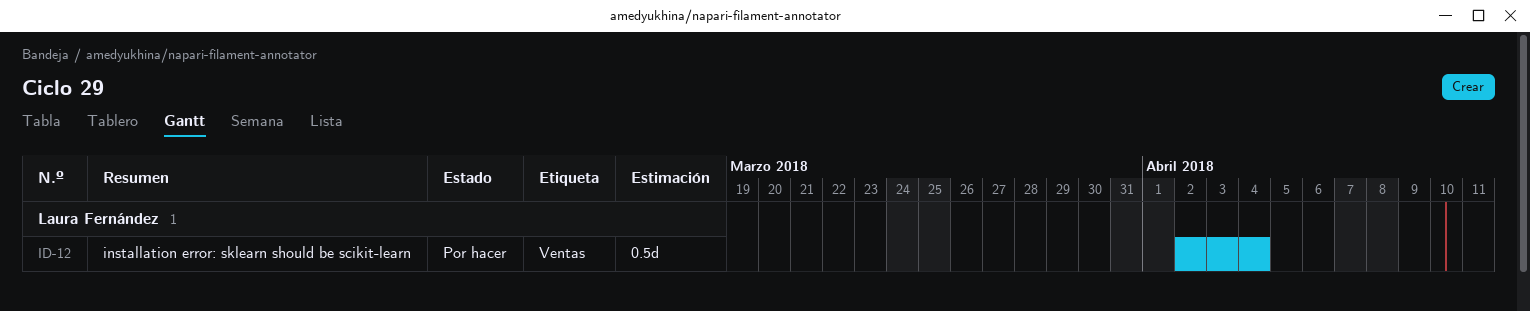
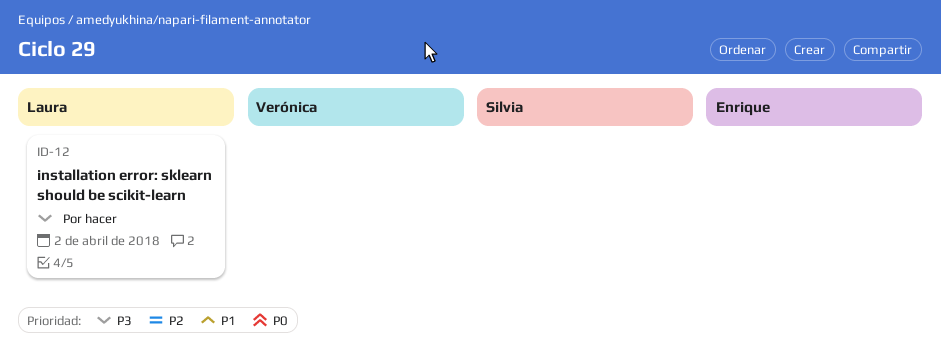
ID-12, due: Apr 4 -> Apr 2

